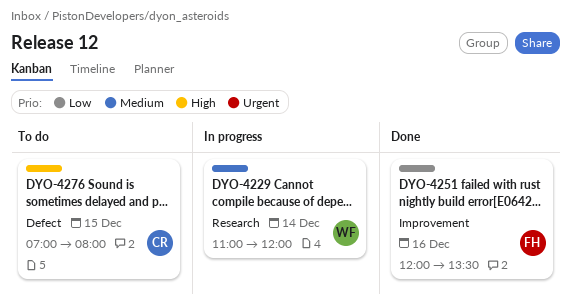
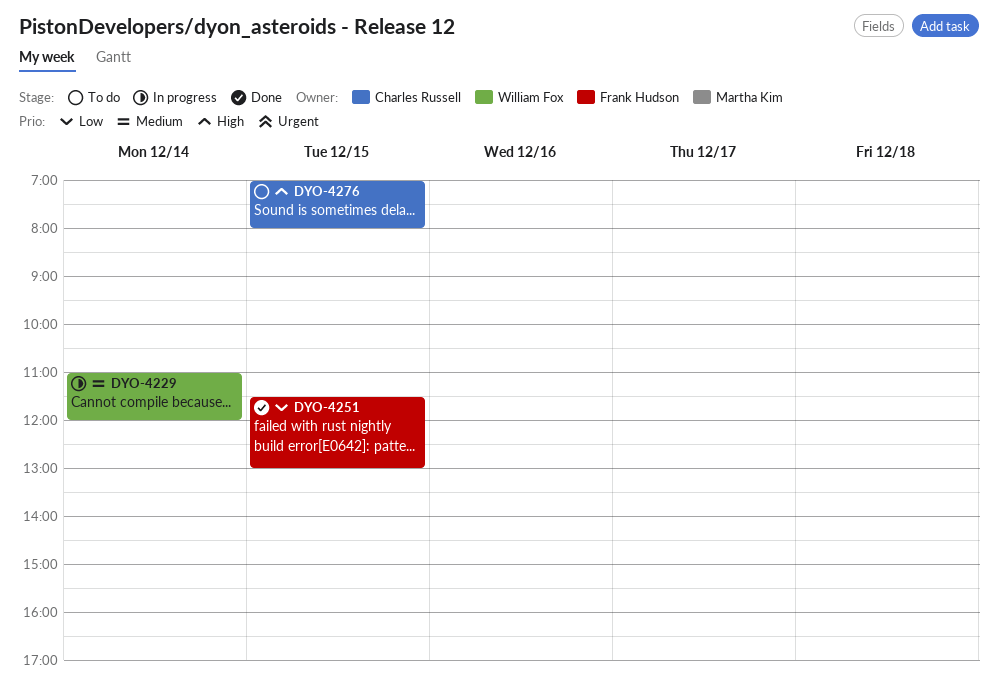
DYO-4251, day: Dec 16 -> Dec 15
DYO-4251, begins: 12:00 -> 11:30
DYO-4251, ends: 13:30 -> 13:00

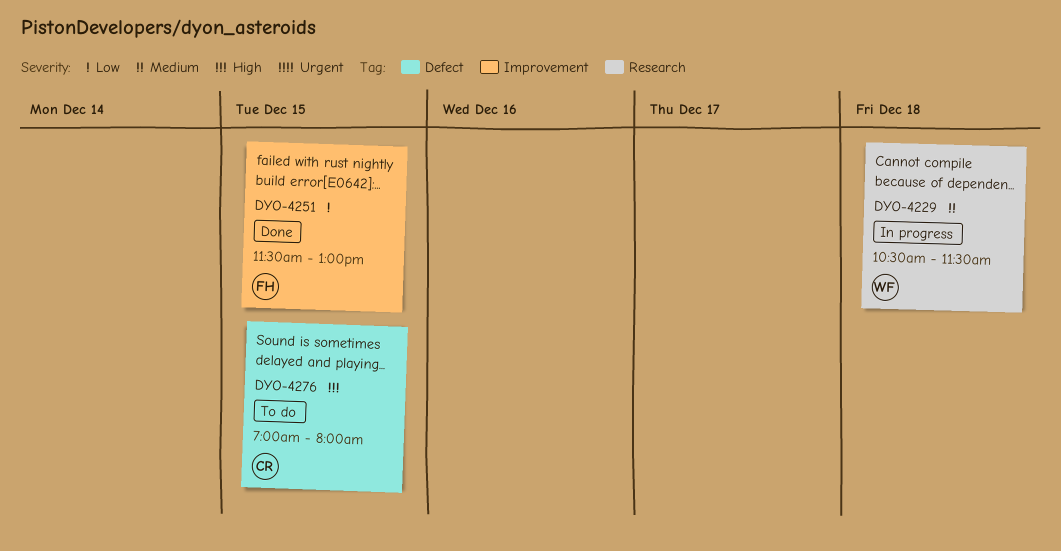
DYO-4229, day: Dec 14 -> Dec 18
DYO-4229, begins: 11:00 -> 10:30
DYO-4229, ends: 12:00 -> 11:30

